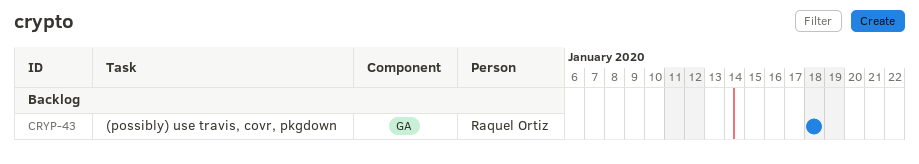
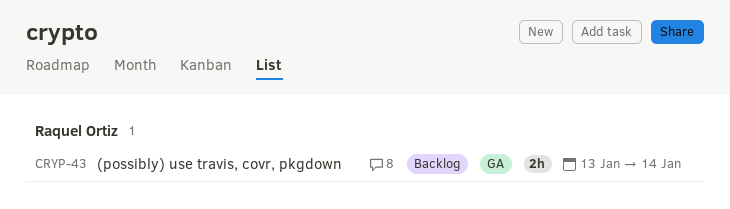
CRYP-43, start: Jan 18 -> Jan 13
CRYP-43, due: Jan 18 -> Jan 14

